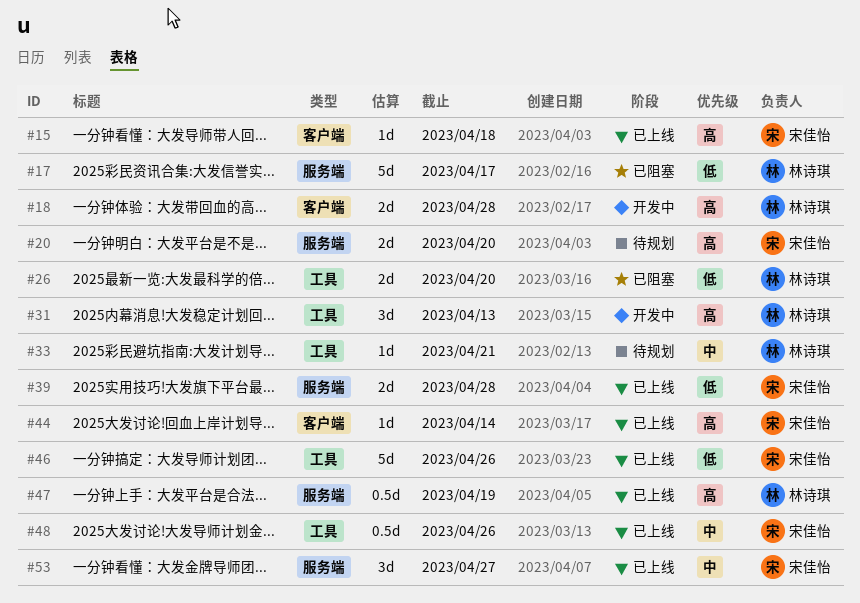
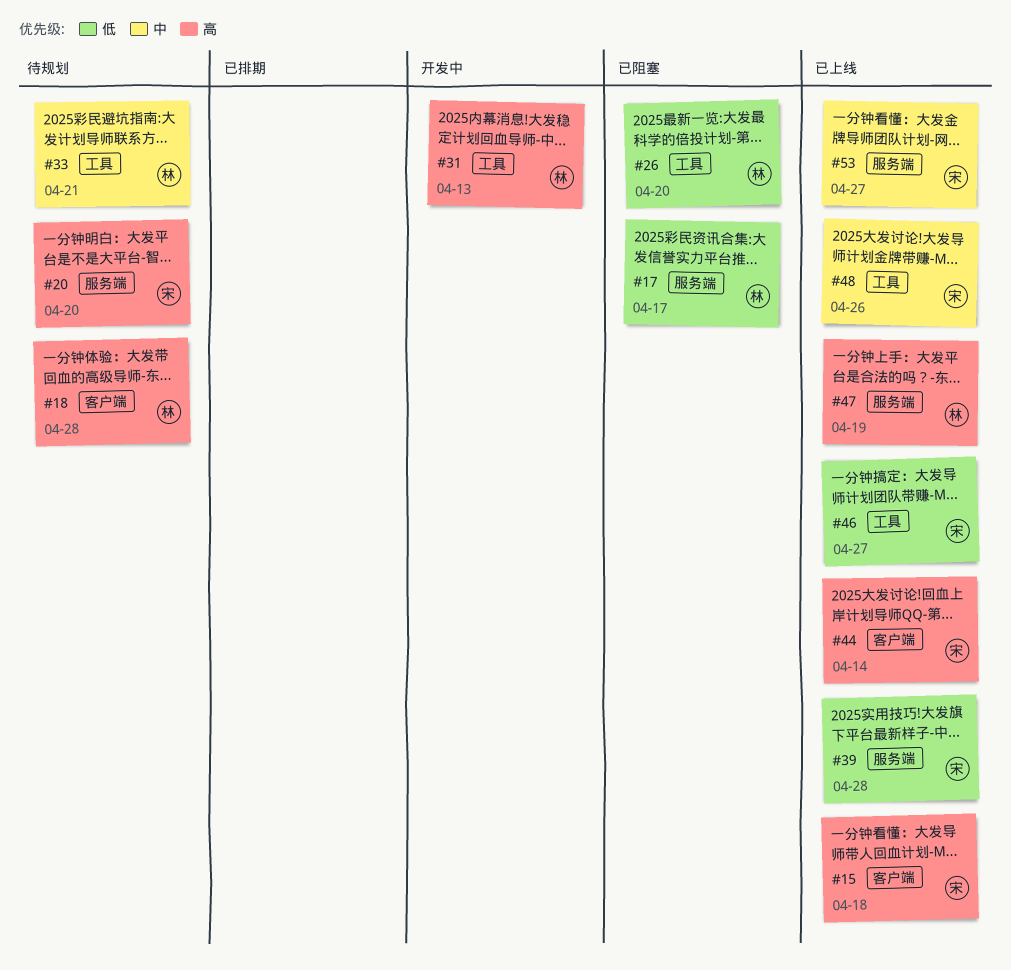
#18, status: 开发中 -> 待规划
#46, due: Apr 26 -> Apr 27

